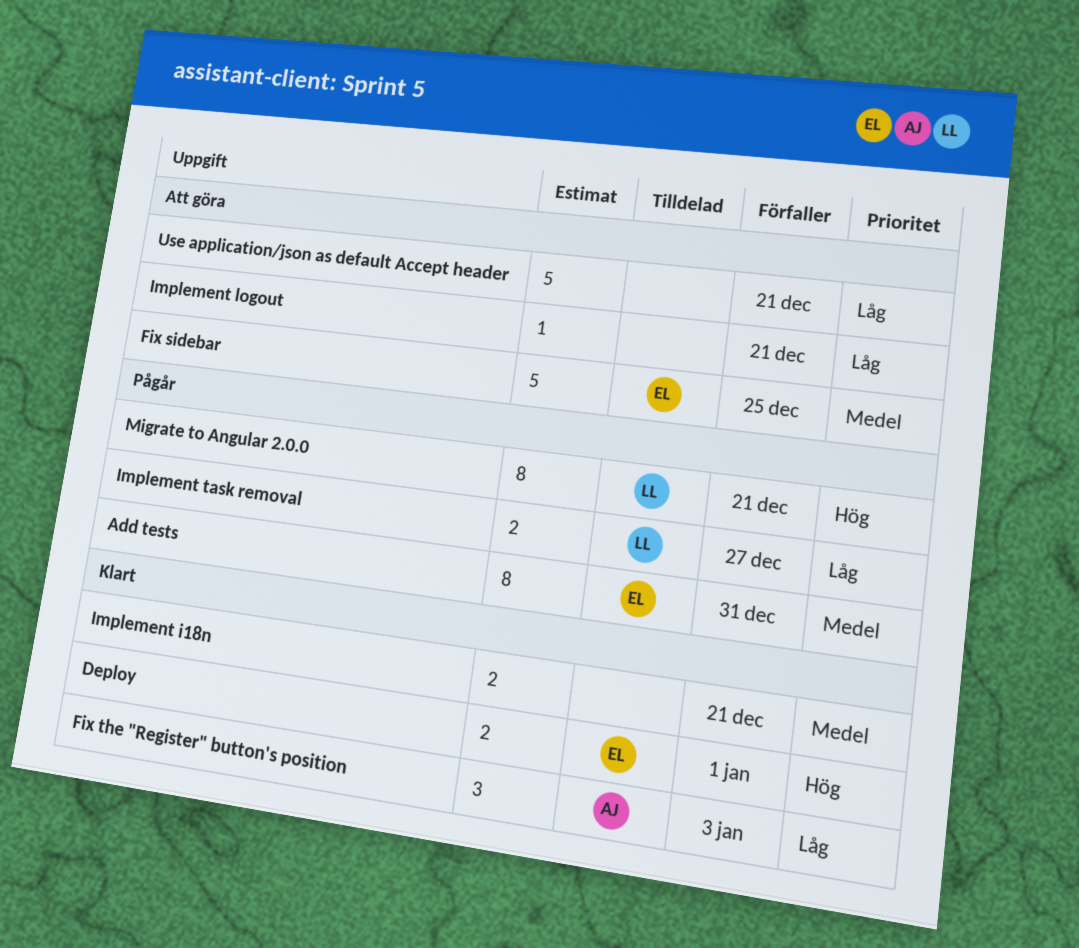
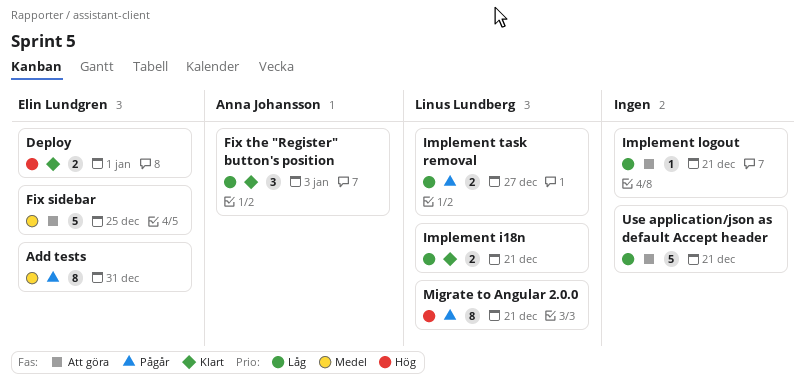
Implement i18n, owner: none -> Linus Lundberg
Implement i18n, priority: Medel -> Låg

